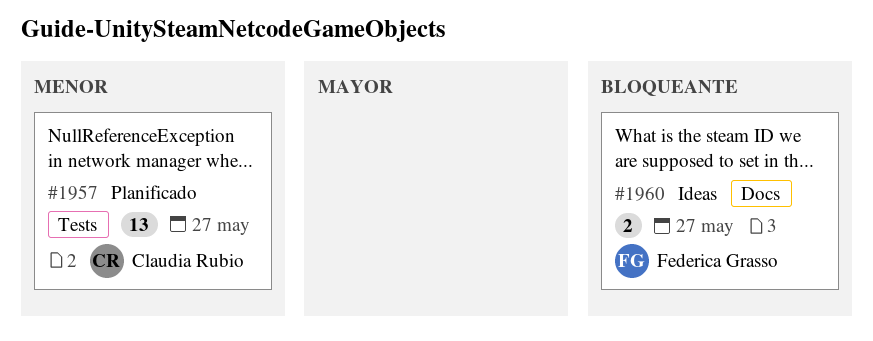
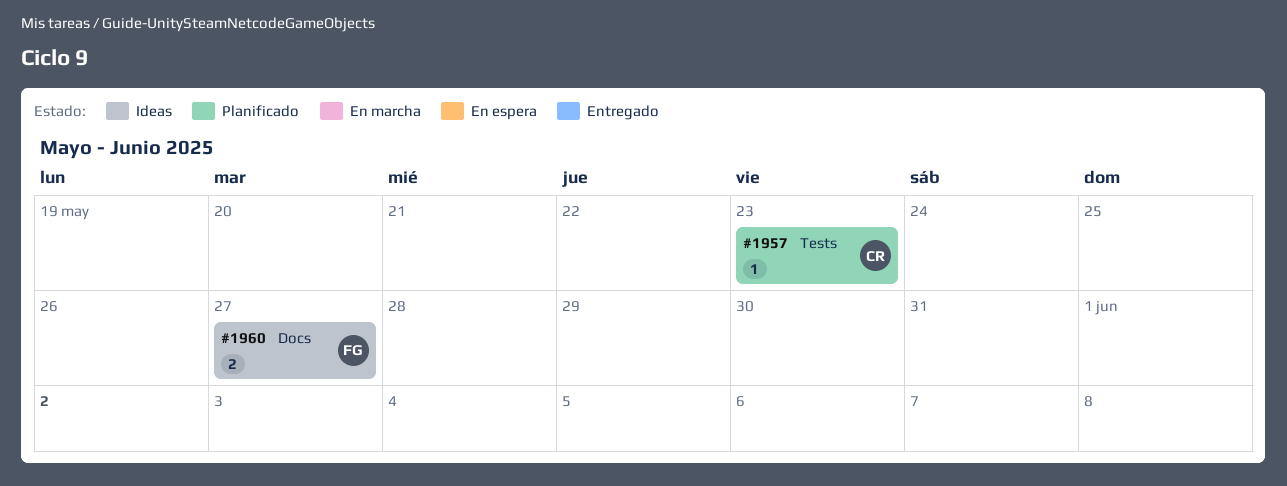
#1957, estimate: 13 -> 1
#1957, due: May 27 -> May 23

